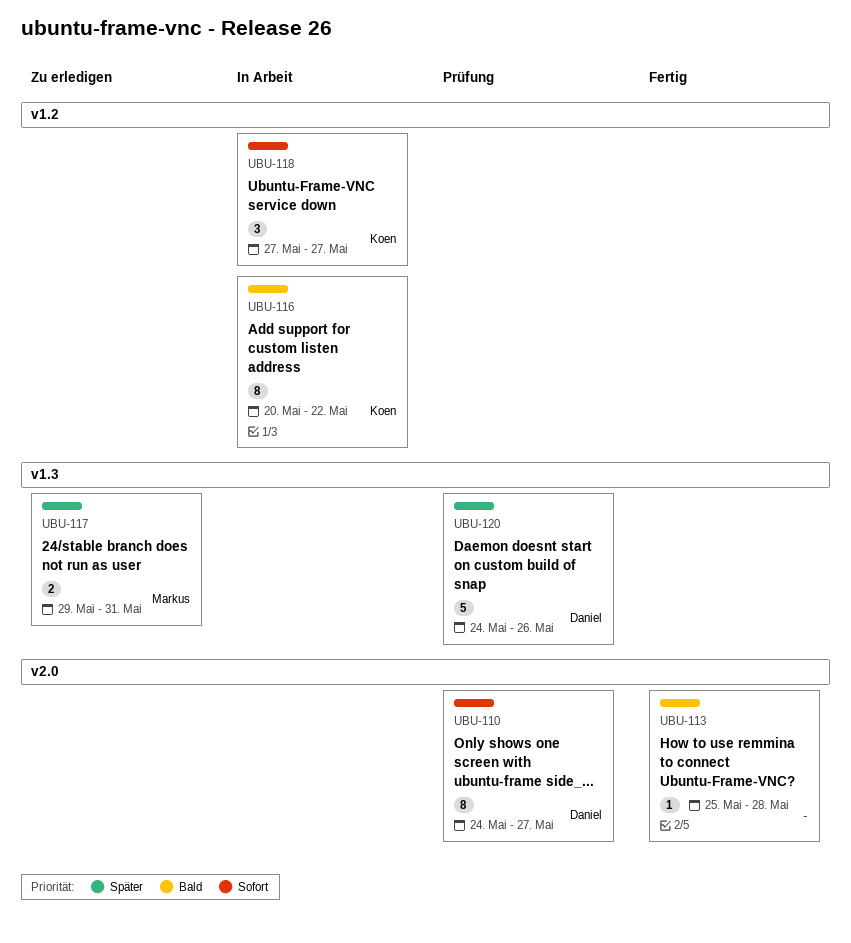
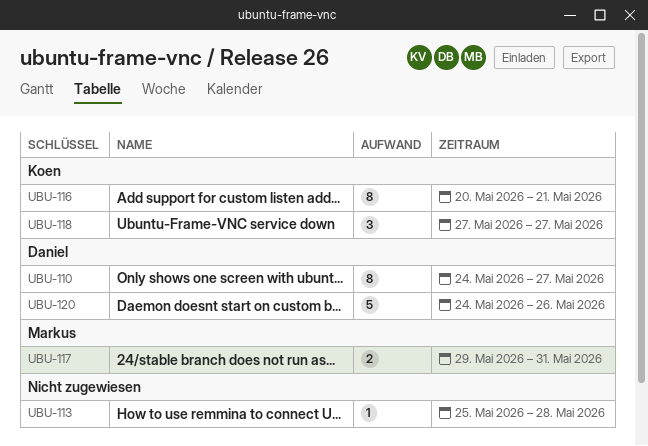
UBU-116, due: May 22 -> May 21

